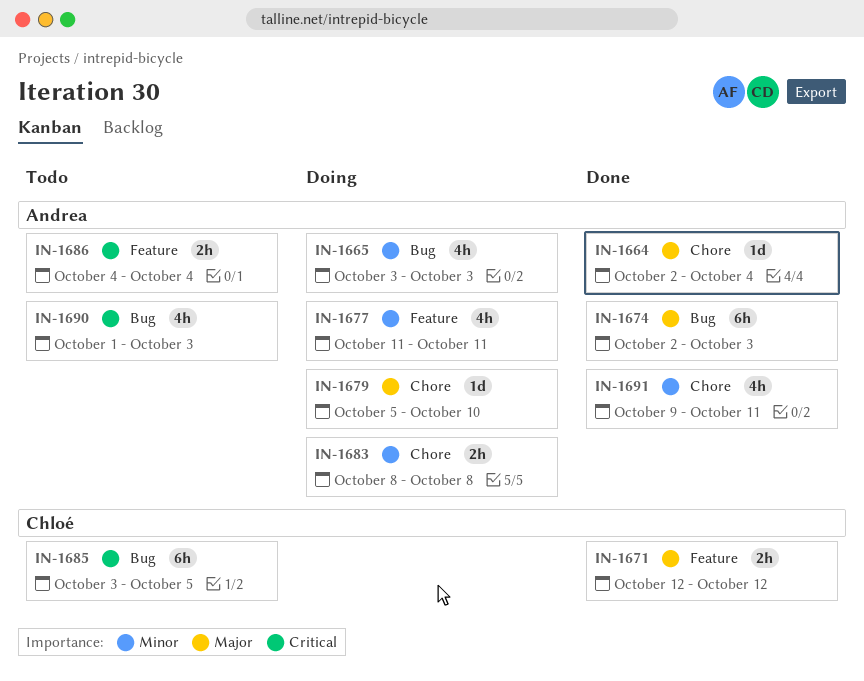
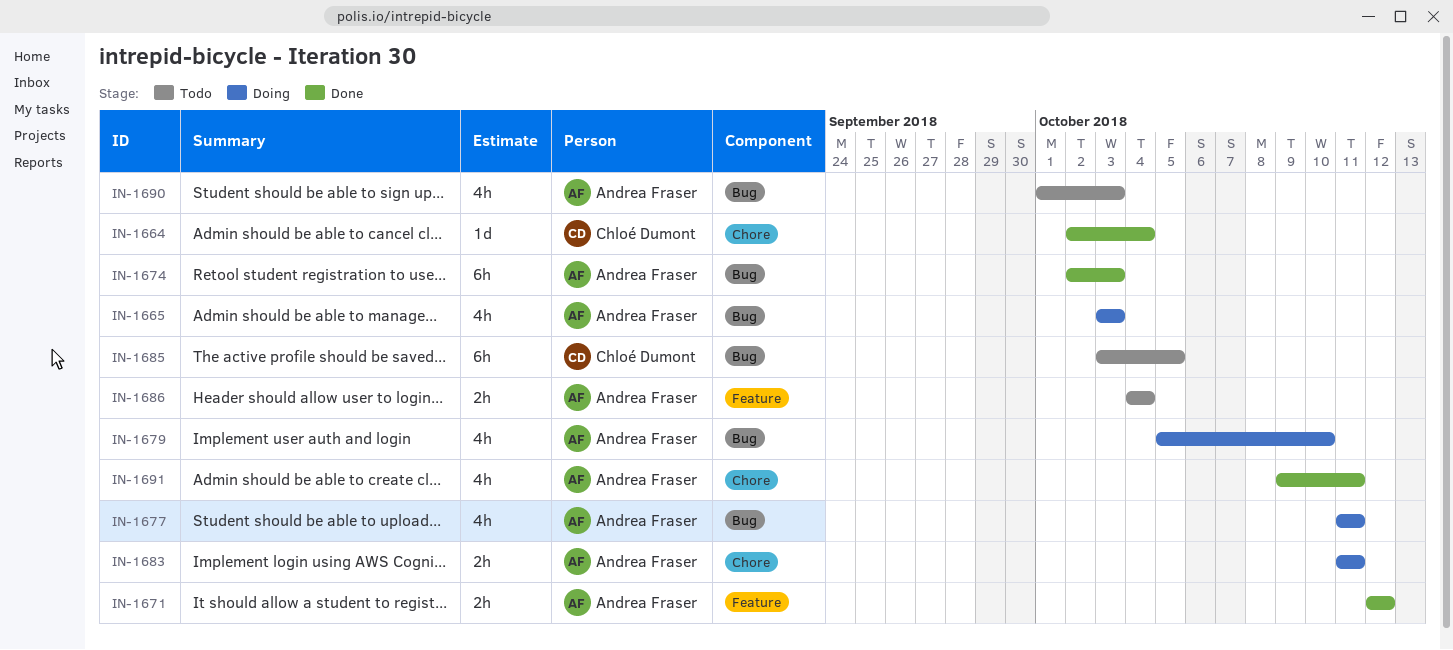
IN-1664, owner: Andrea Fraser -> Chloé Dumont
IN-1671, owner: Chloé Dumont -> Andrea Fraser
IN-1677, label: Feature -> Bug
IN-1679, label: Chore -> Bug
IN-1679, estimate: 1d -> 4h
IN-1683, start: Oct 8 -> Oct 11
IN-1683, due: Oct 8 -> Oct 11

